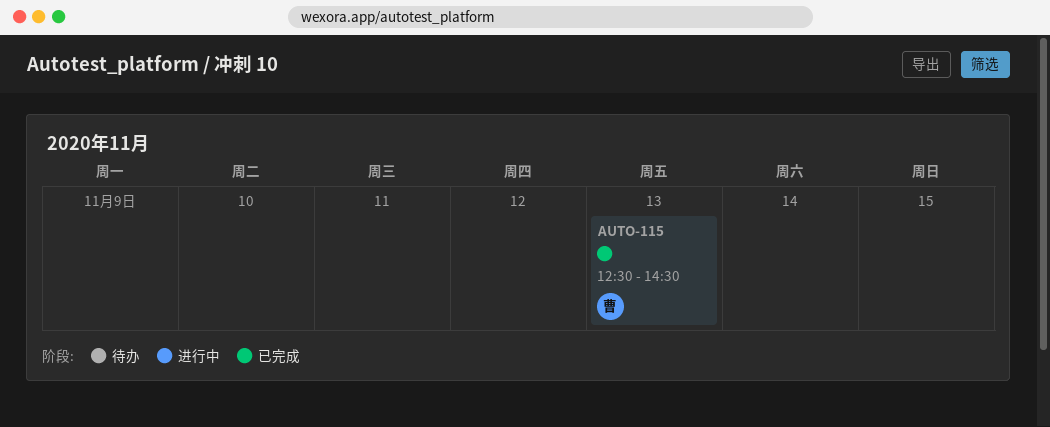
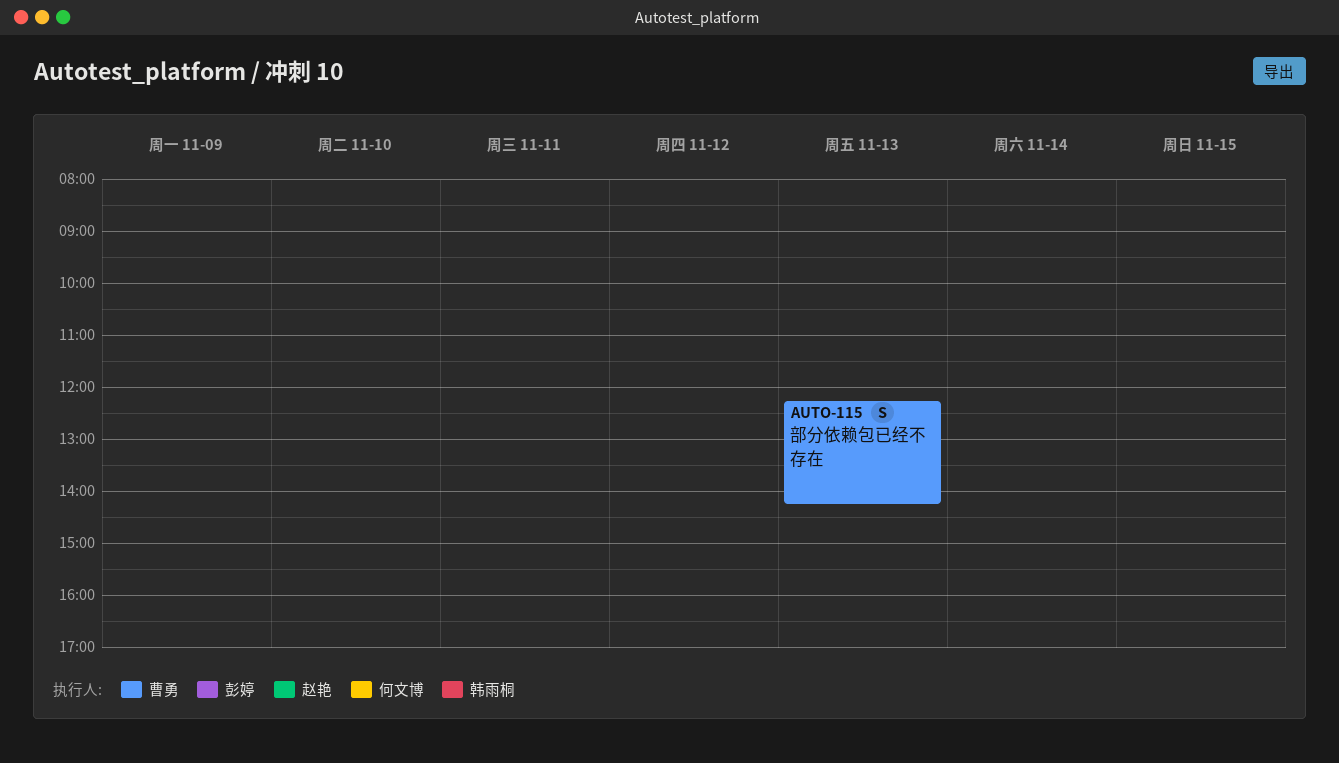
AUTO-115, begins: 12:30 -> 12:15
AUTO-115, ends: 14:30 -> 14:15

